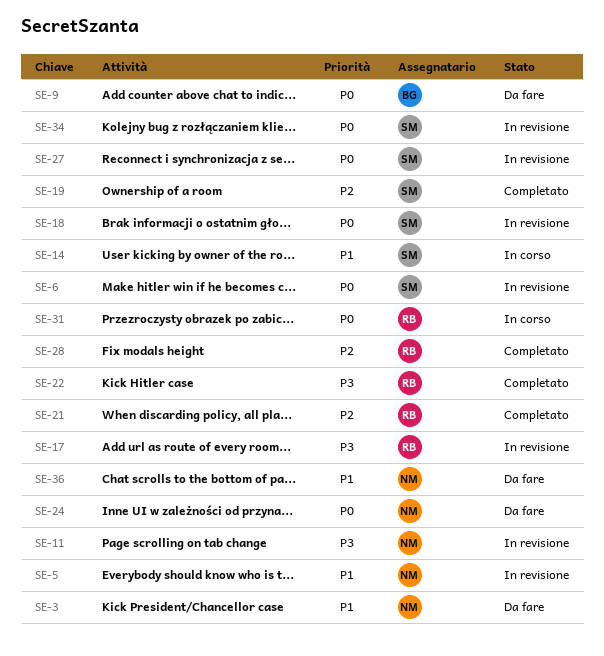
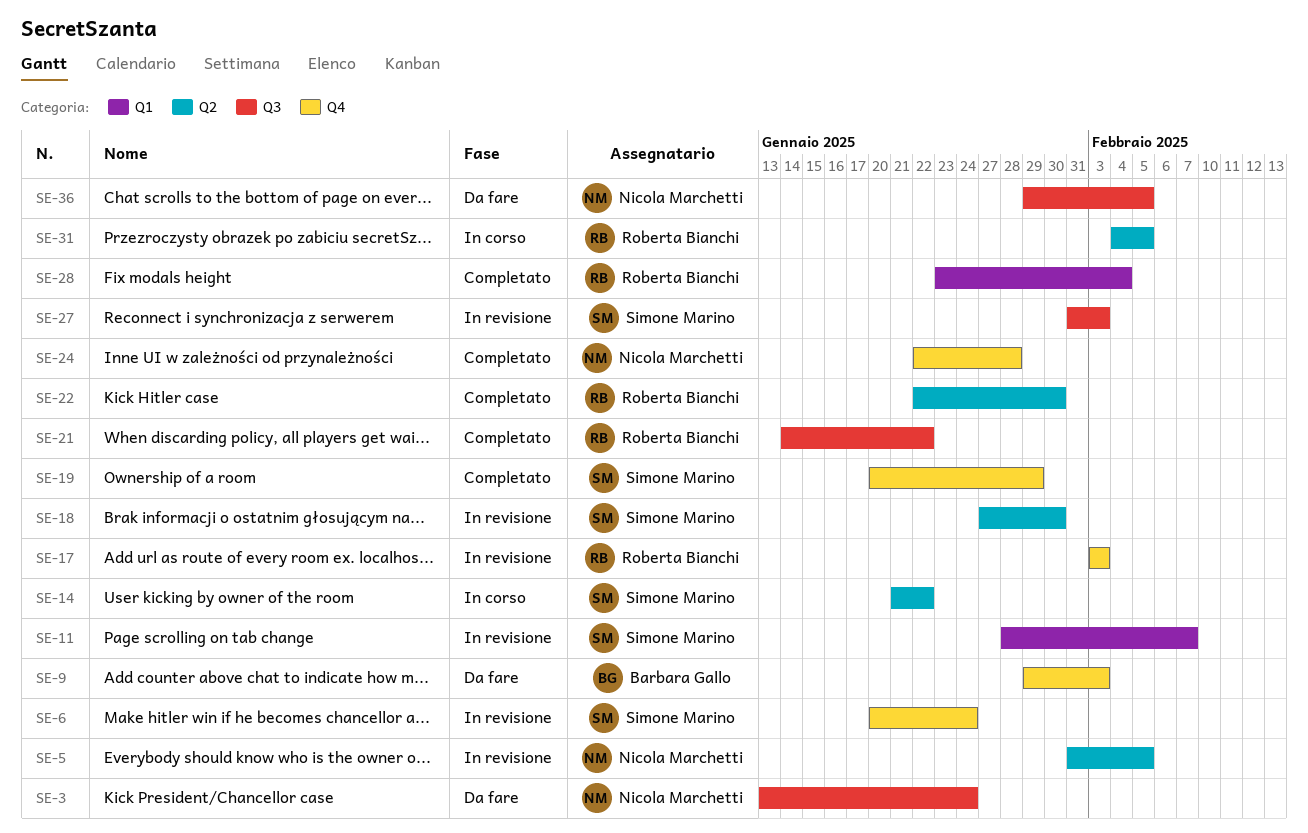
SE-11, owner: Nicola Marchetti -> Simone Marino
SE-24, status: Da fare -> Completato
SE-34: present -> none

